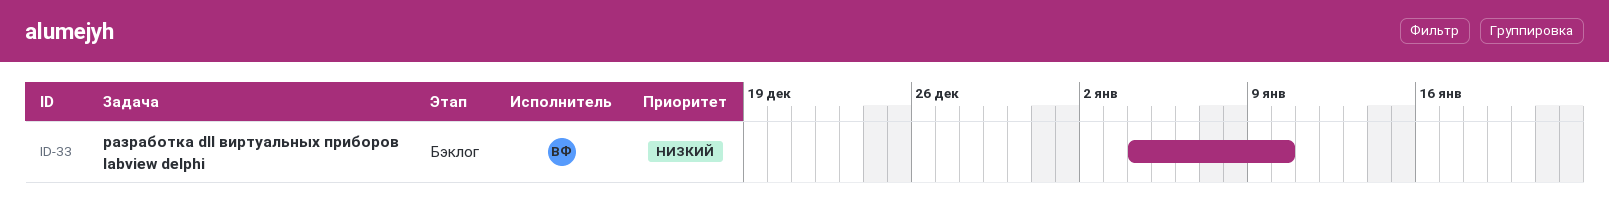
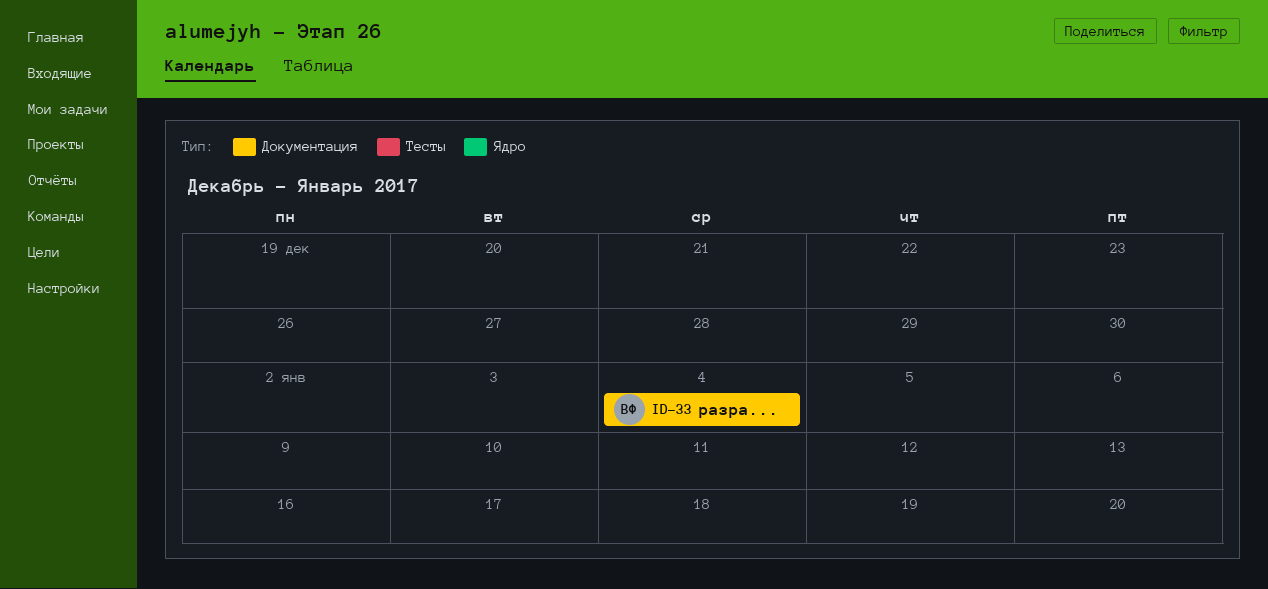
ID-33, due: Jan 10 -> Jan 4

